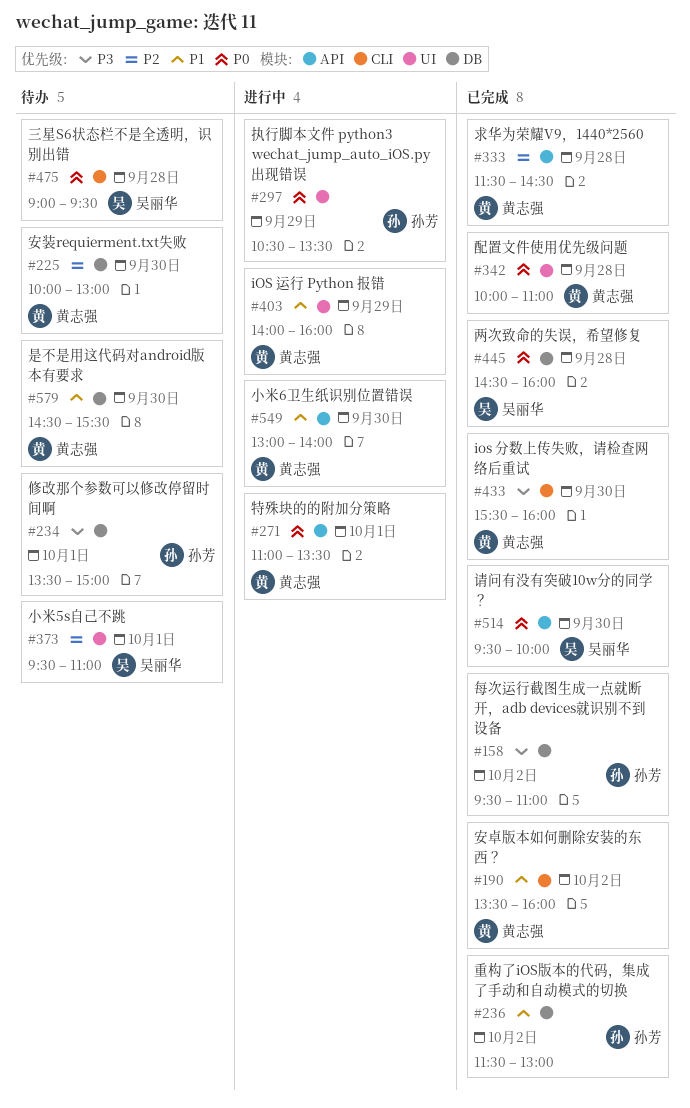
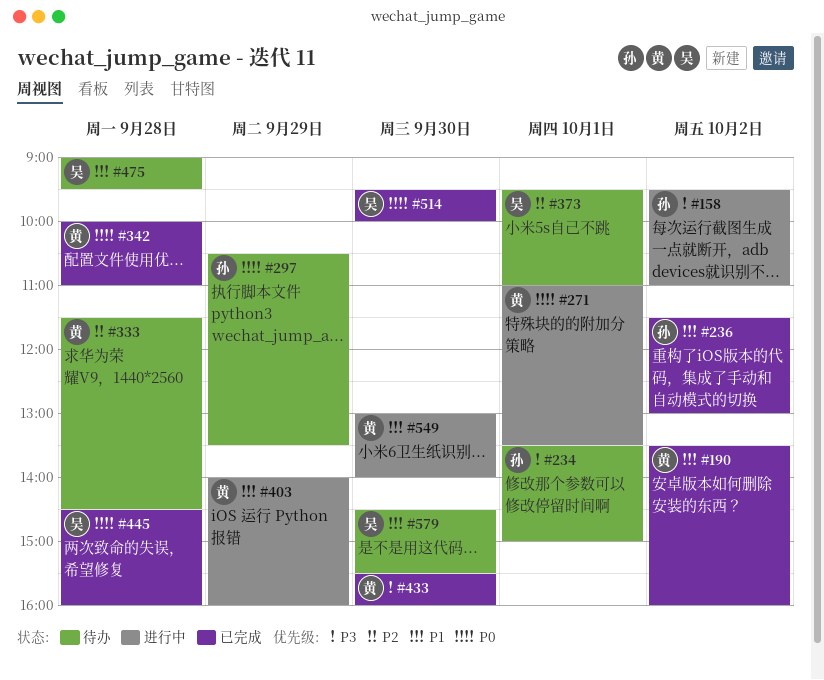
#158, status: 已完成 -> 进行中
#225: present -> none
#297, status: 进行中 -> 待办
#333, status: 已完成 -> 待办
#475, priority: P0 -> P1
#579, owner: 黄志强 -> 吴丽华

